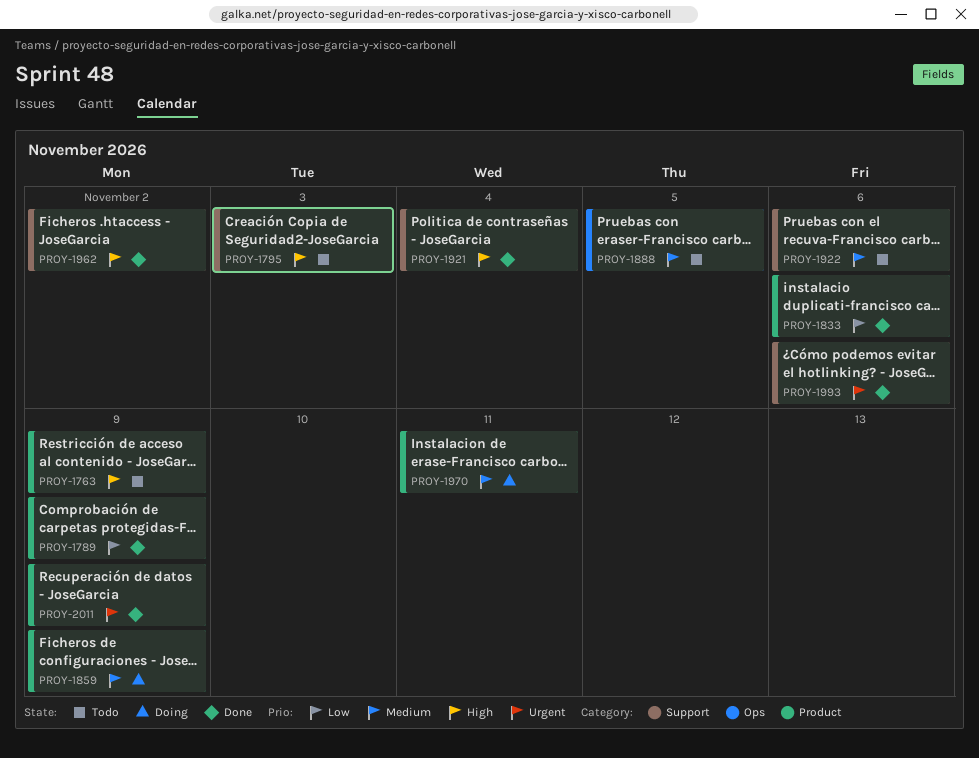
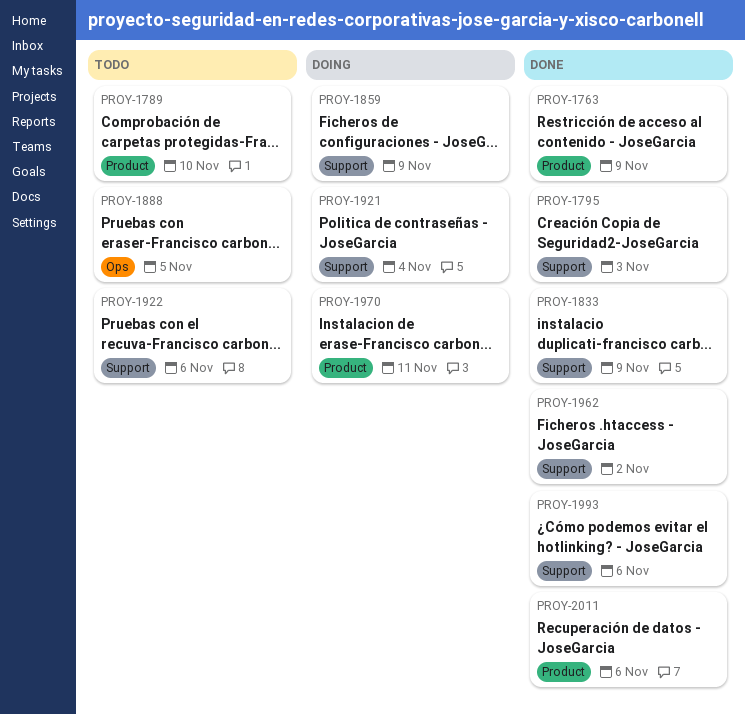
PROY-1763, status: Todo -> Done
PROY-1789, status: Done -> Todo
PROY-1789, due: Nov 9 -> Nov 10
PROY-1795, status: Todo -> Done
PROY-1833, label: Product -> Support
PROY-1833, due: Nov 6 -> Nov 9
PROY-1859, label: Product -> Support
PROY-1921, status: Done -> Doing
PROY-2011, due: Nov 9 -> Nov 6

